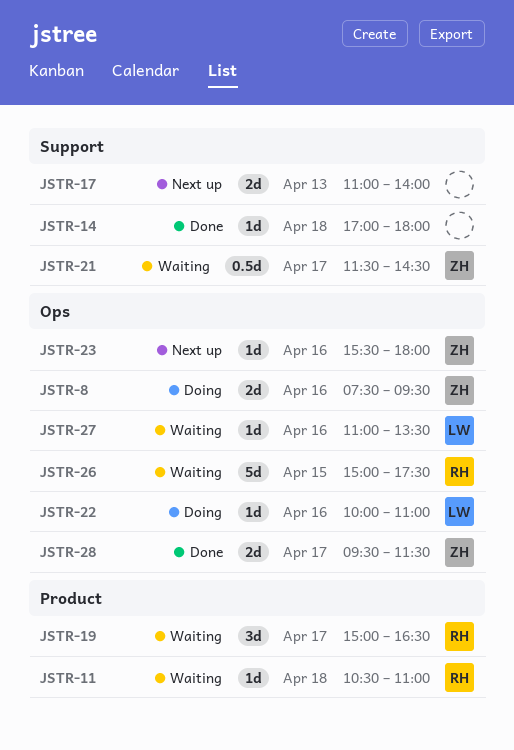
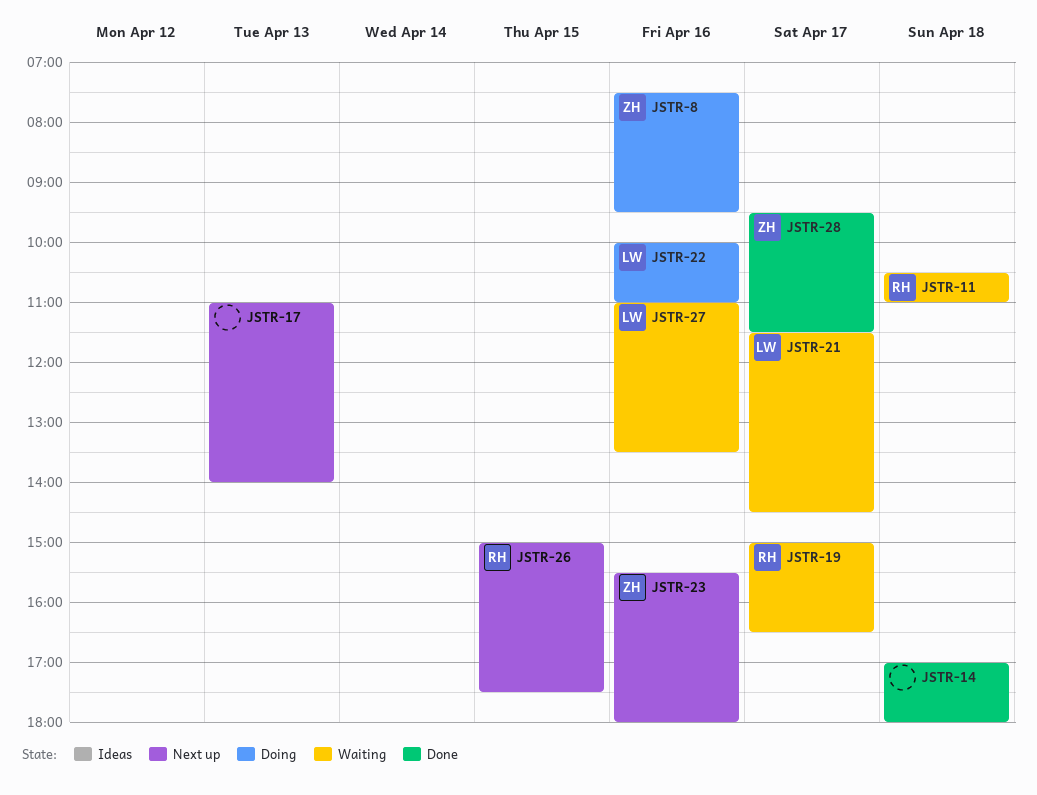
JSTR-21, owner: ZH -> LW
JSTR-26, status: Waiting -> Next up

